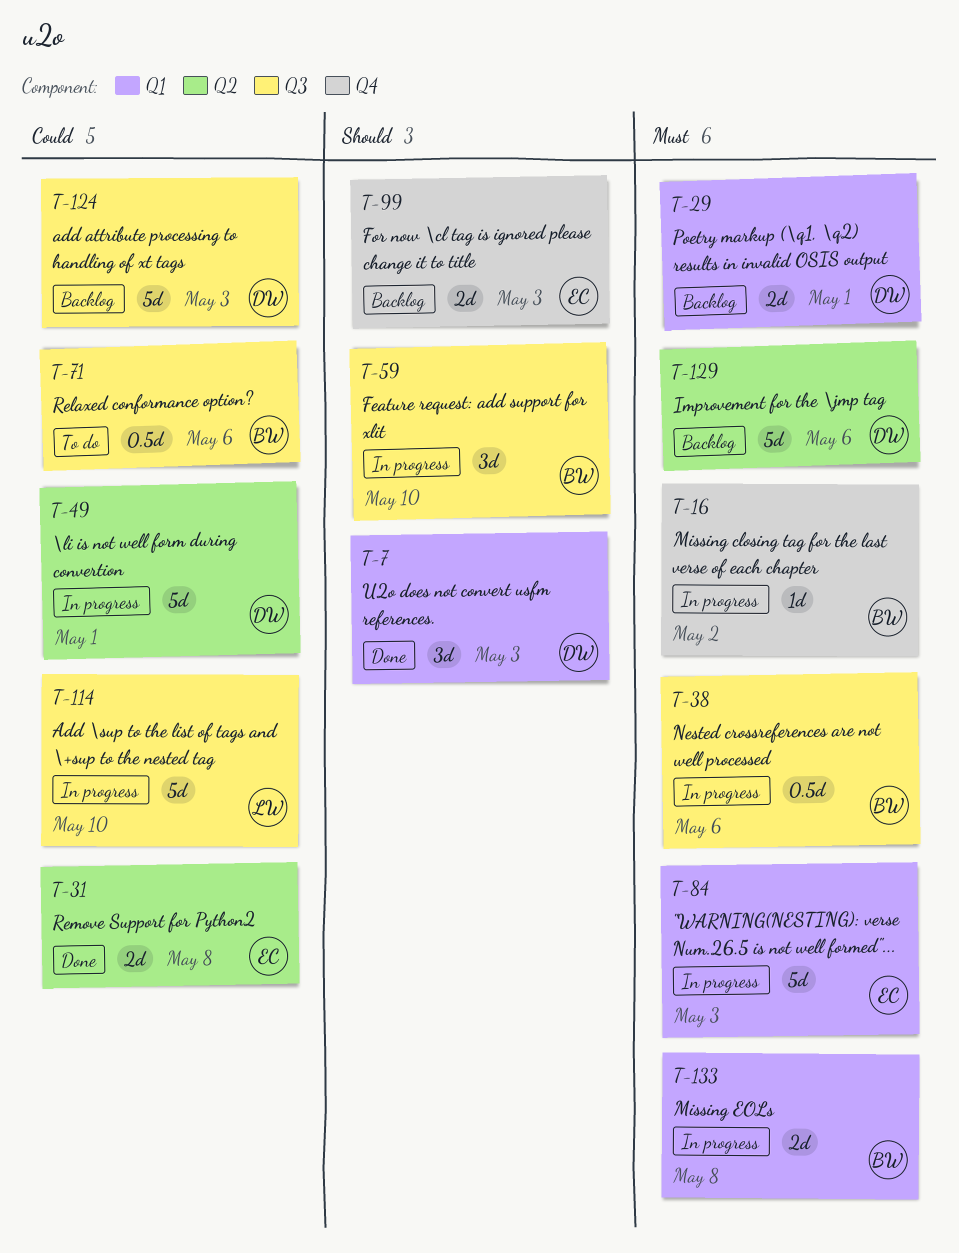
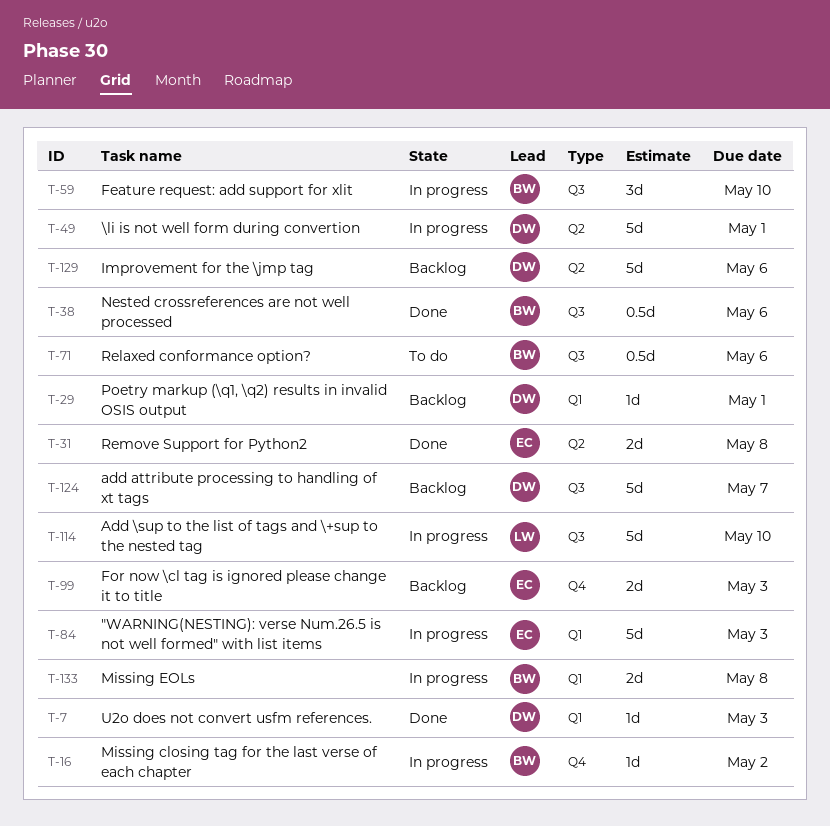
T-7, estimate: 3d -> 1d
T-29, estimate: 2d -> 1d
T-38, status: In progress -> Done
T-124, due: May 3 -> May 7

